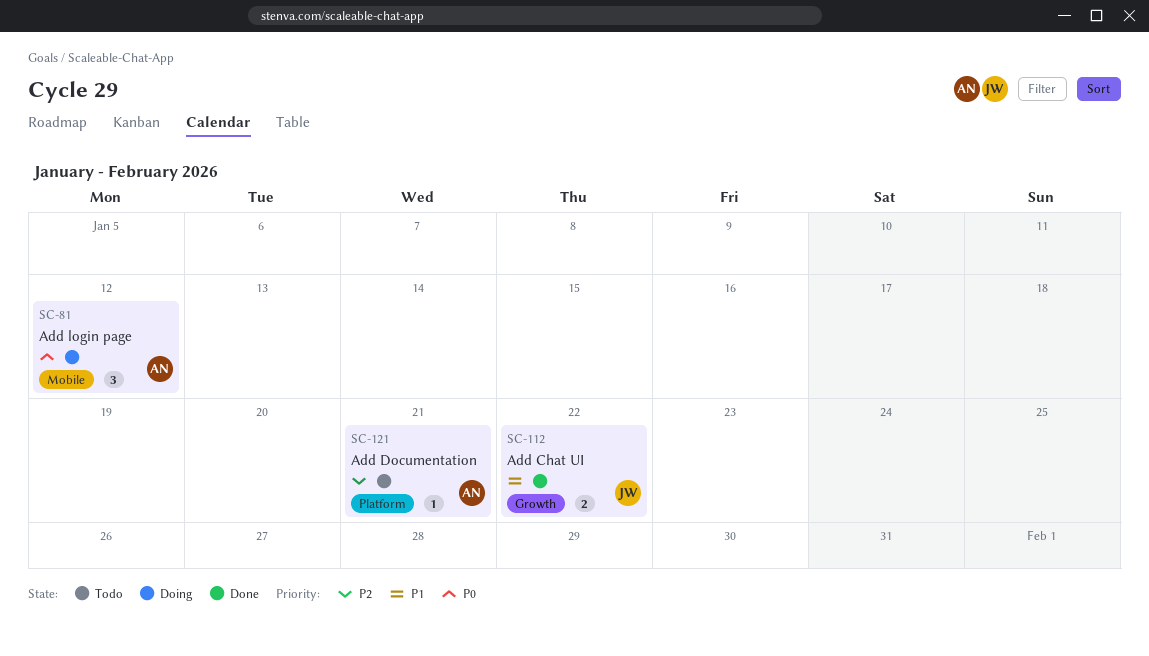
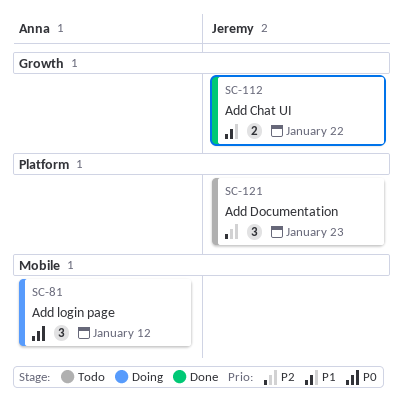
SC-121, owner: Anna -> Jeremy
SC-121, estimate: 1 -> 3
SC-121, due: Jan 21 -> Jan 23

